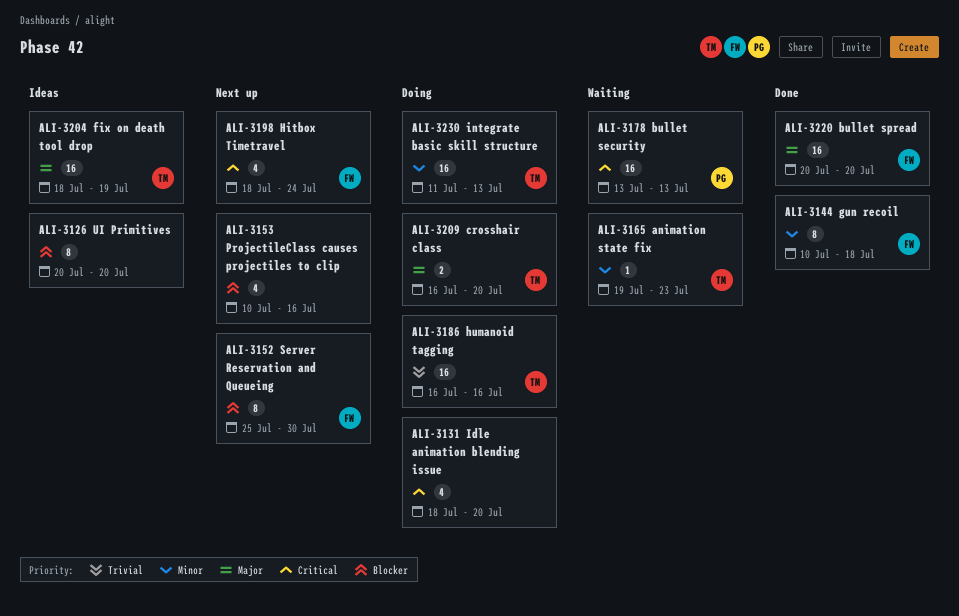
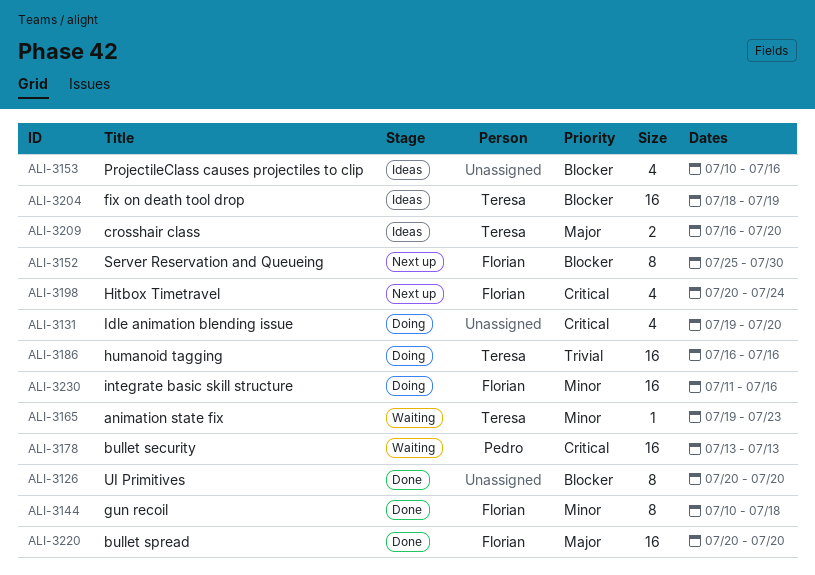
ALI-3126, status: Ideas -> Done
ALI-3131, start: Jul 18 -> Jul 19
ALI-3153, status: Next up -> Ideas
ALI-3198, start: Jul 18 -> Jul 20
ALI-3204, priority: Major -> Blocker
ALI-3209, status: Doing -> Ideas
ALI-3230, owner: Teresa -> Florian
ALI-3230, due: Jul 13 -> Jul 16

